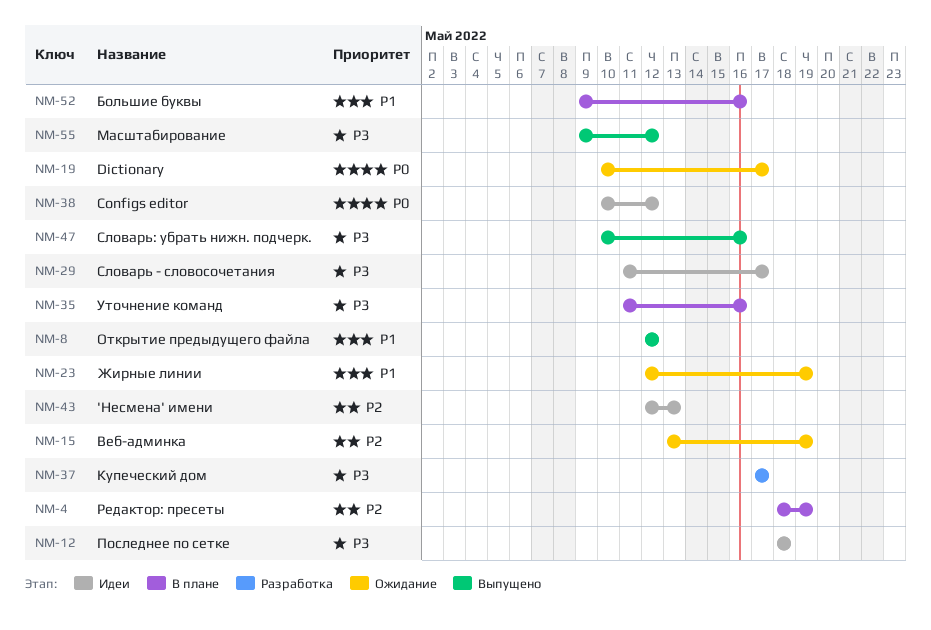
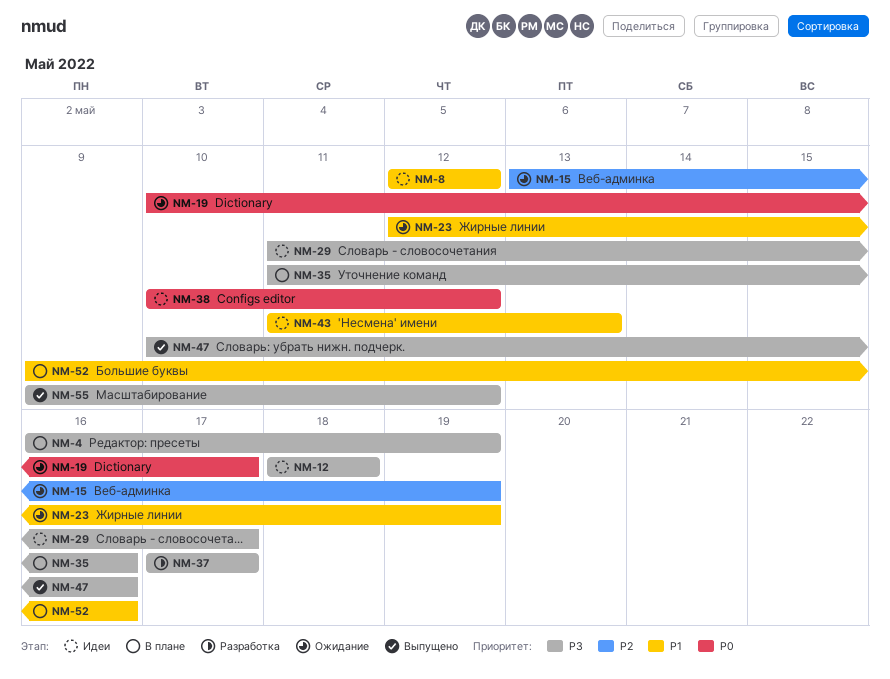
NM-4, priority: P2 -> P3
NM-4, start: May 18 -> May 16
NM-8, status: Выпущено -> Идеи
NM-43, priority: P2 -> P1
NM-43, start: May 12 -> May 11

